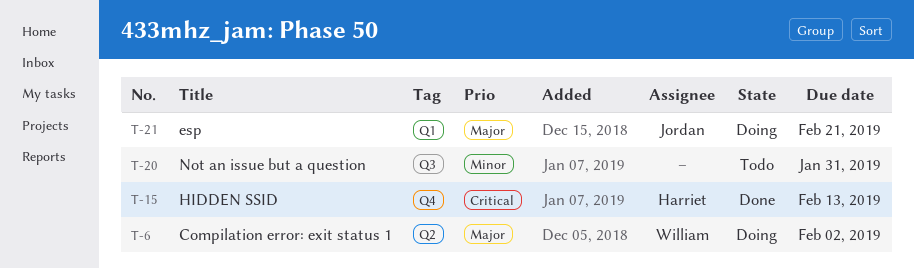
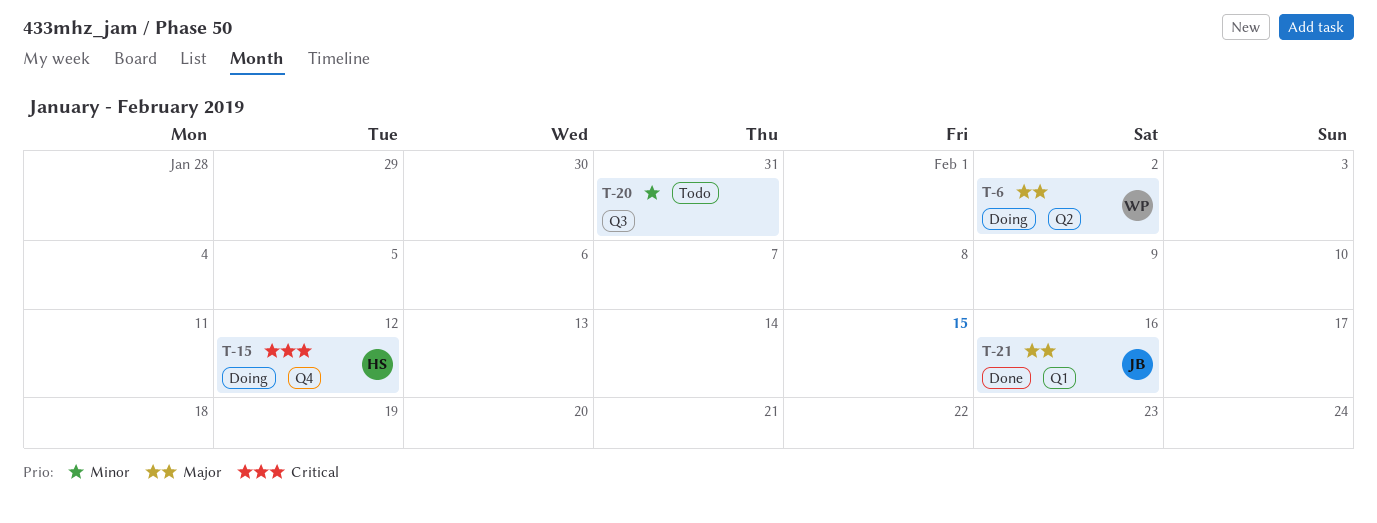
T-15, status: Done -> Doing
T-15, due: Feb 13 -> Feb 12
T-21, status: Doing -> Done
T-21, due: Feb 21 -> Feb 16

